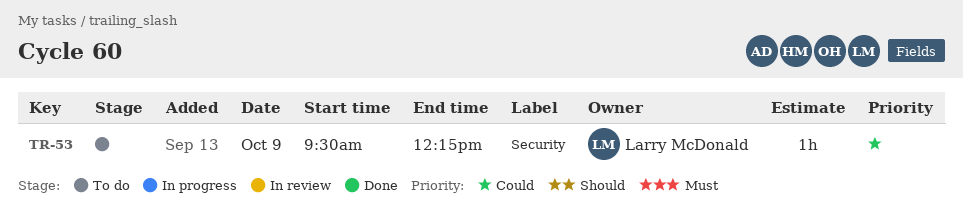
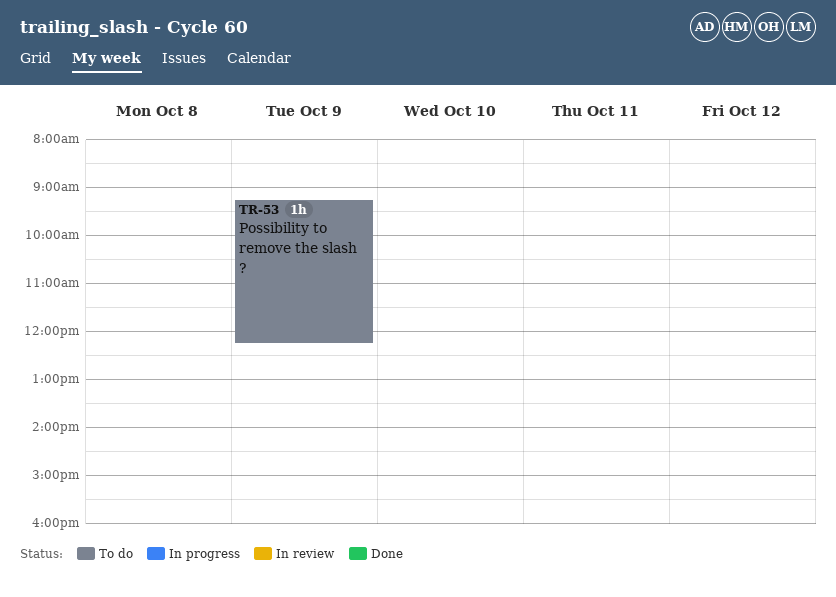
TR-53, begins: 09:30 -> 09:15

